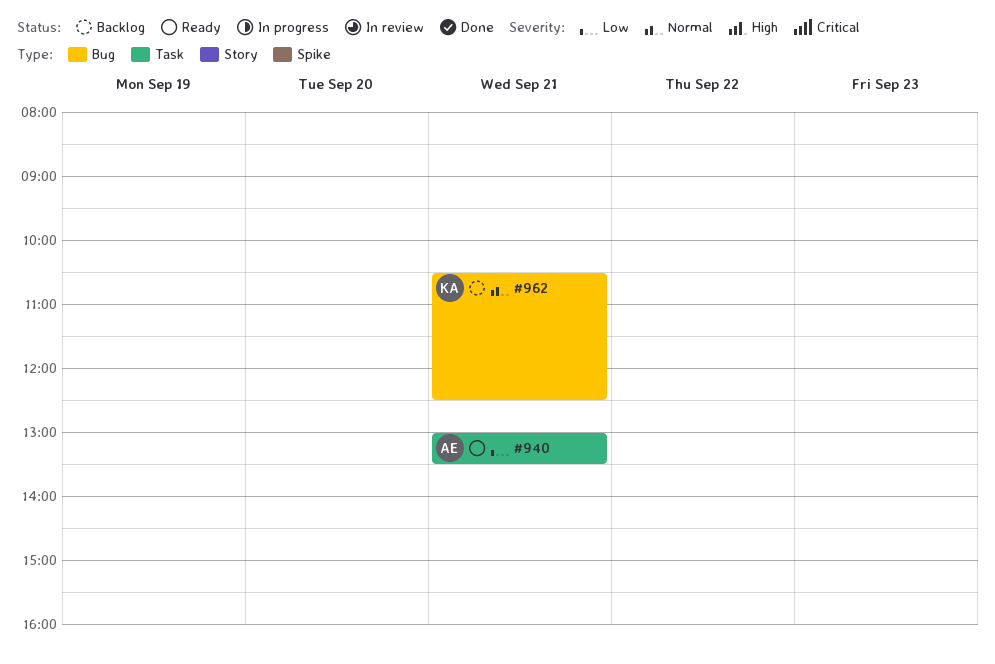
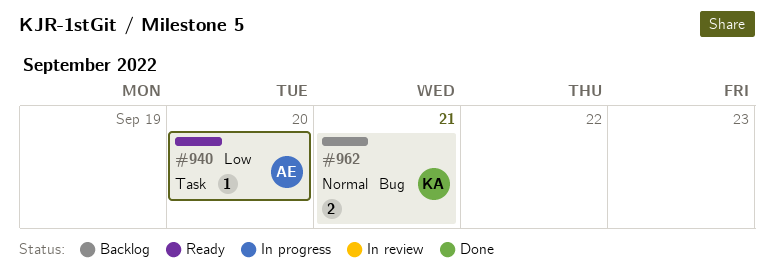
#940, day: Sep 21 -> Sep 20

